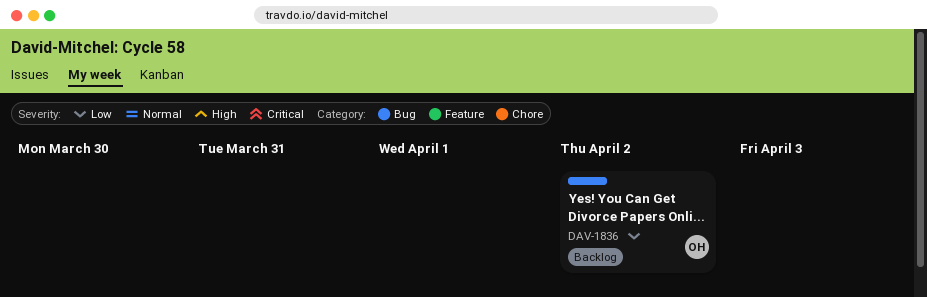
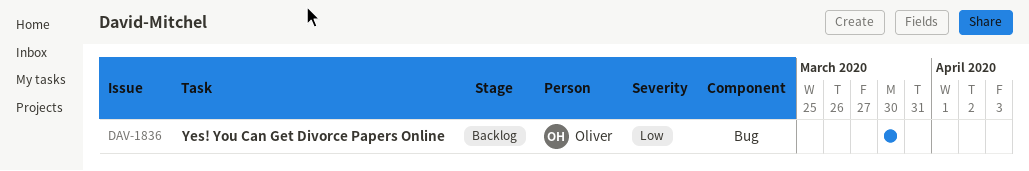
DAV-1836, due: Apr 2 -> Mar 30

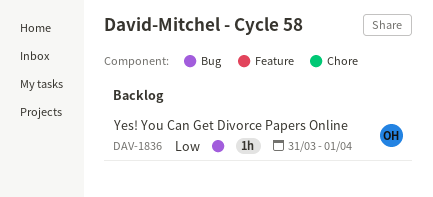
DAV-1836, start: Mar 30 -> Mar 31
DAV-1836, due: Mar 30 -> Apr 1

